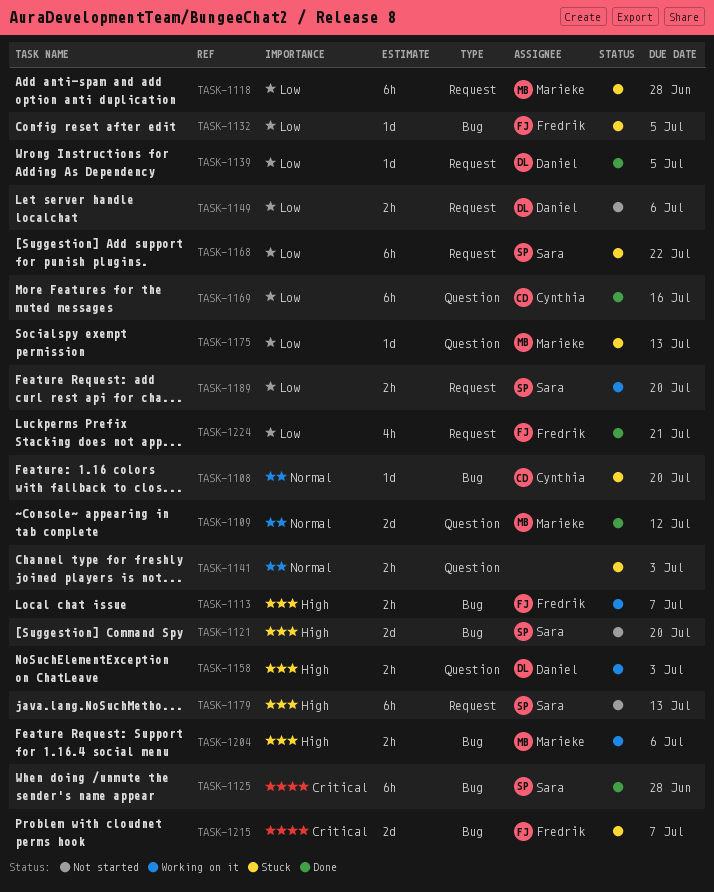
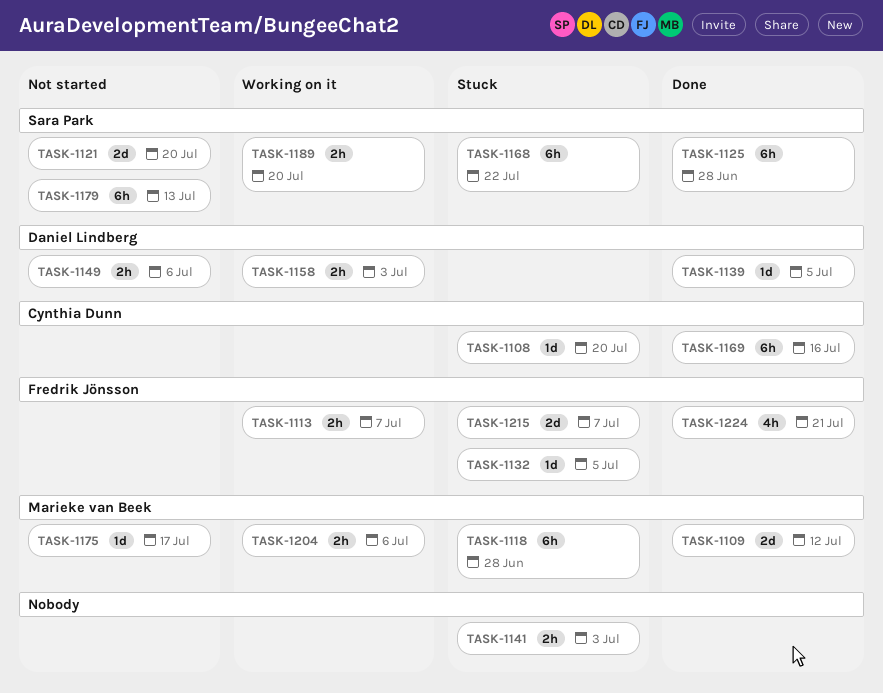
TASK-1175, status: Stuck -> Not started
TASK-1175, due: Jul 13 -> Jul 17

